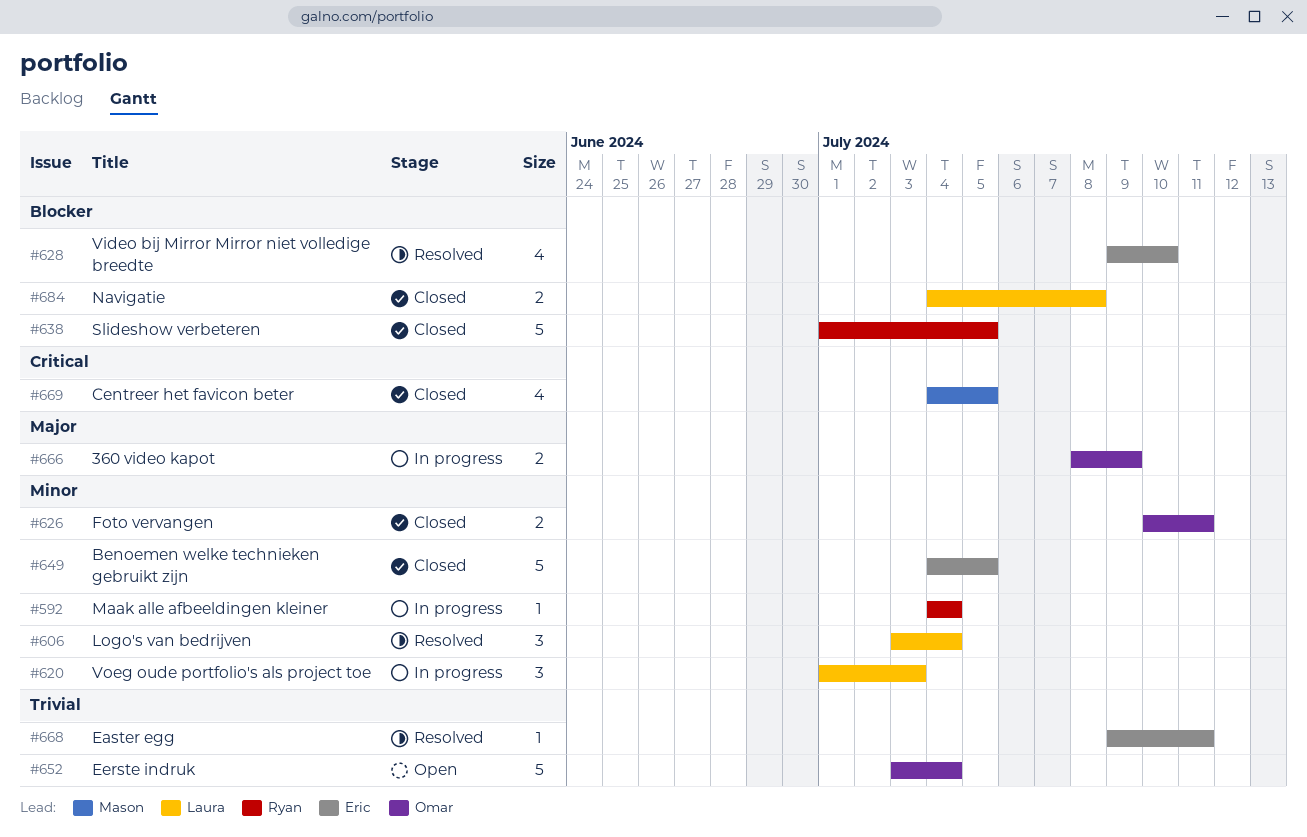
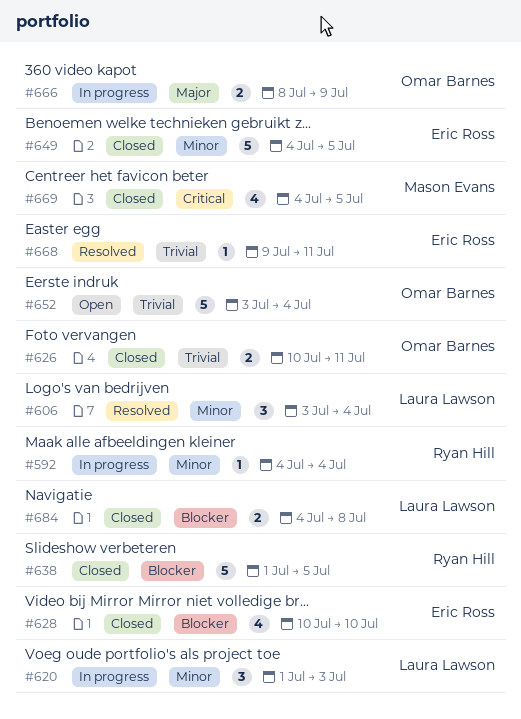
#626, priority: Minor -> Trivial
#628, status: Resolved -> Closed
#628, start: Jul 9 -> Jul 10

